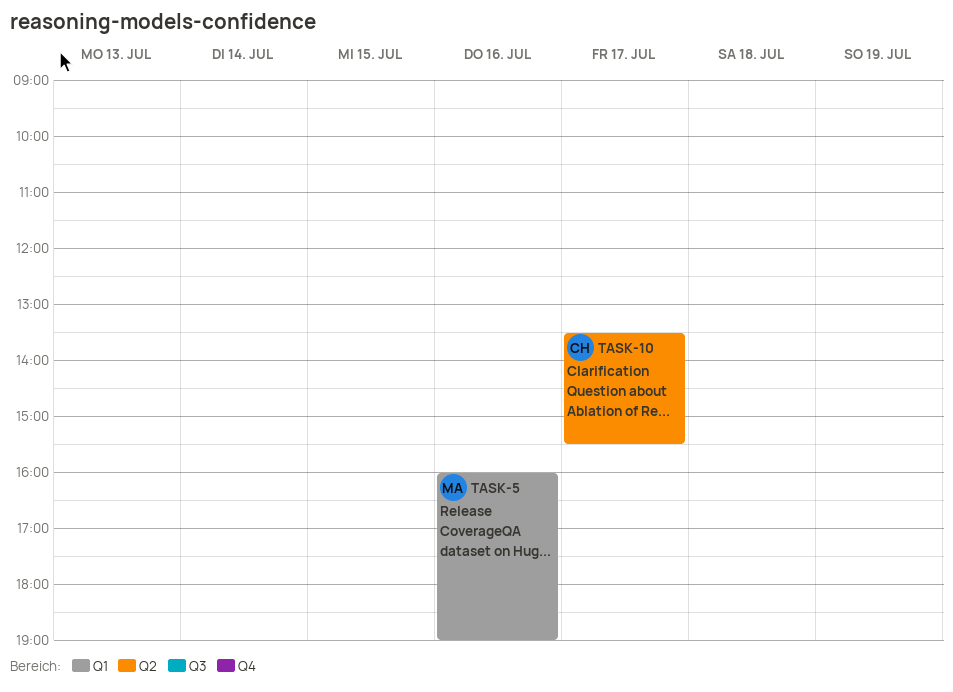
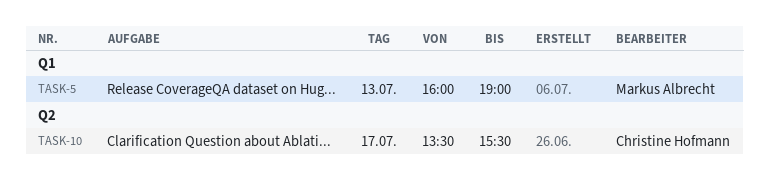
TASK-5, day: Jul 16 -> Jul 13

